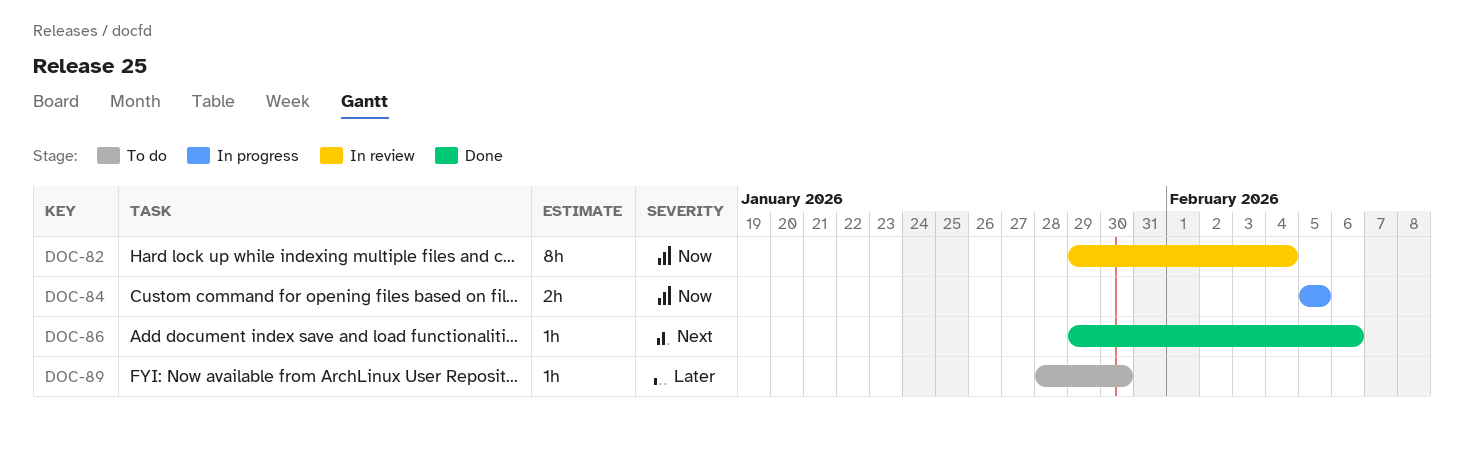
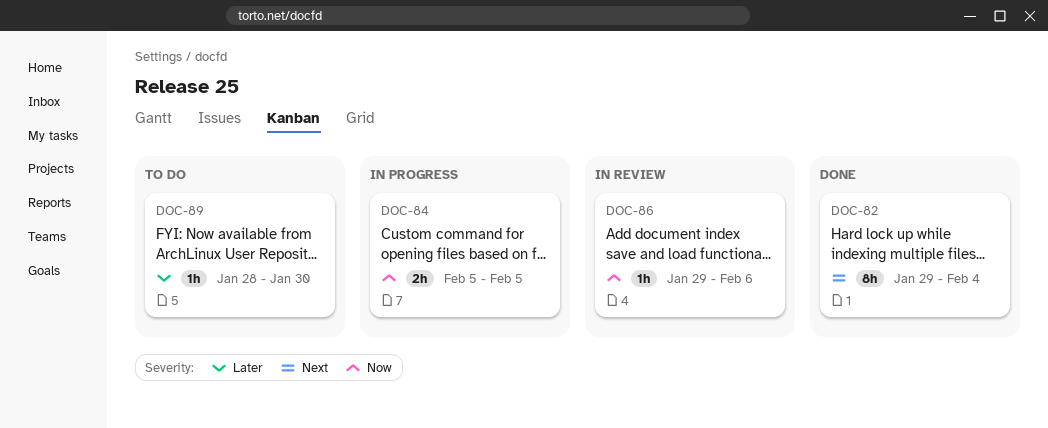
DOC-82, status: In review -> Done
DOC-82, priority: Now -> Next
DOC-86, status: Done -> In review
DOC-86, priority: Next -> Now

